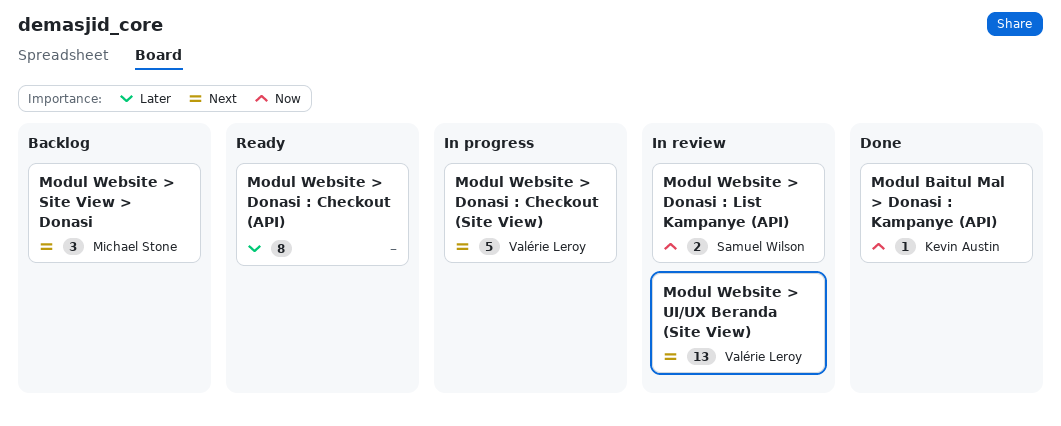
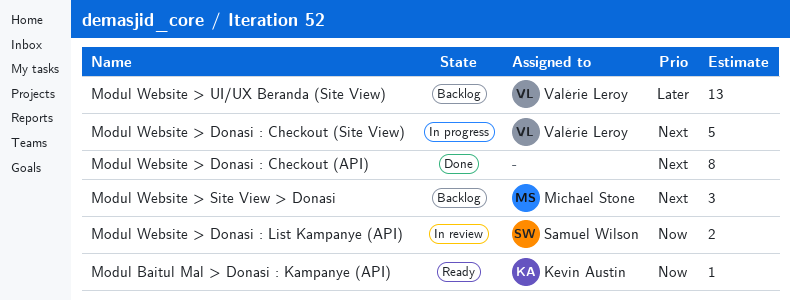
Modul Baitul Mal > Donasi : Kampanye (API), status: Done -> Ready
Modul Website > Donasi : Checkout (API), status: Ready -> Done
Modul Website > Donasi : Checkout (API), priority: Later -> Next
Modul Website > UI/UX Beranda (Site View), status: In review -> Backlog
Modul Website > UI/UX Beranda (Site View), priority: Next -> Later

